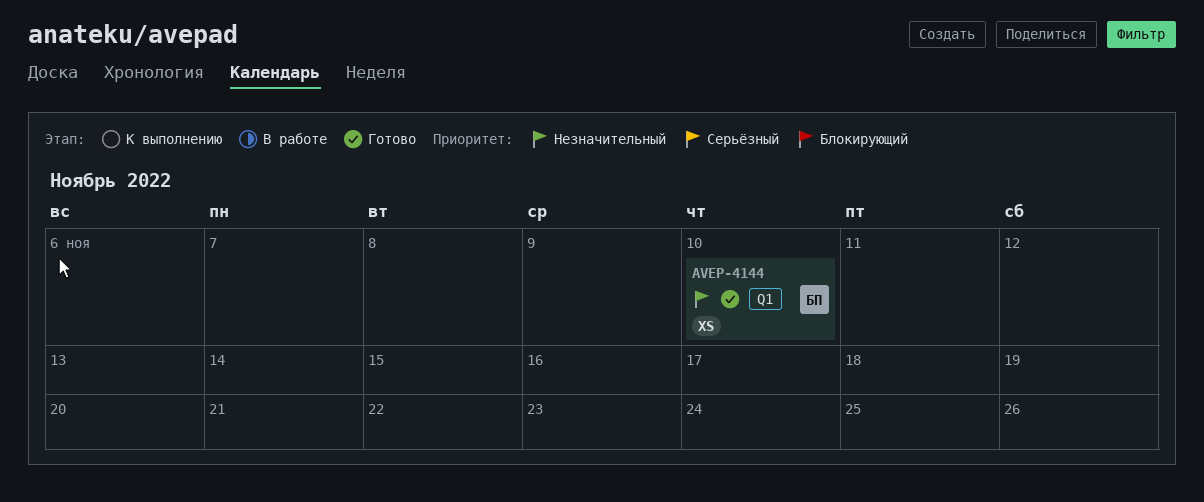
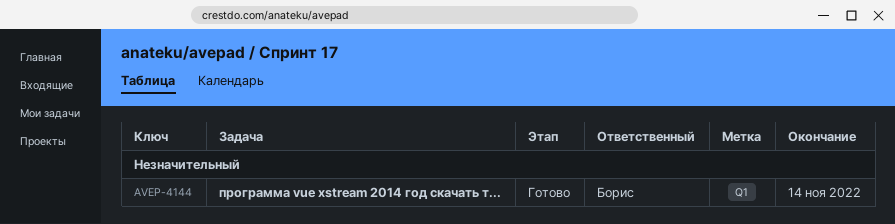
AVEP-4144, due: Nov 10 -> Nov 14

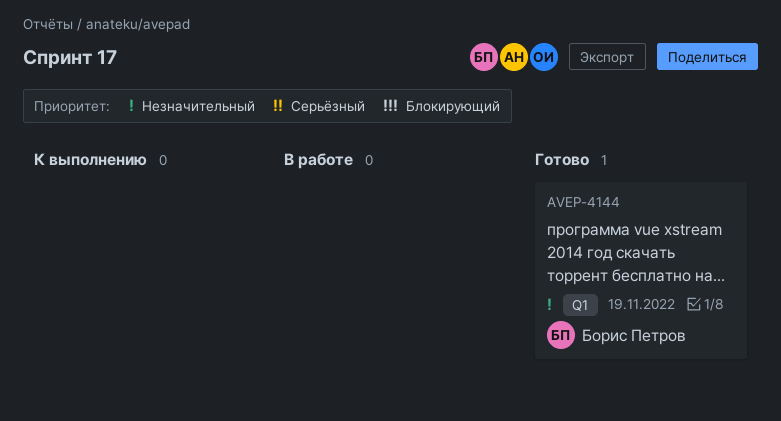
AVEP-4144, due: Nov 14 -> Nov 19

